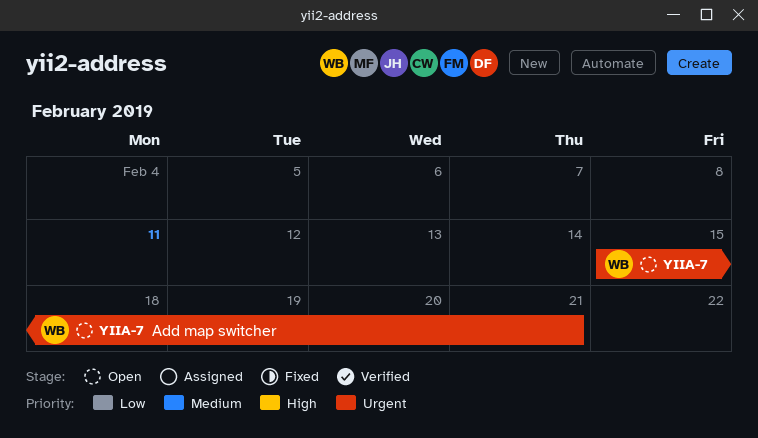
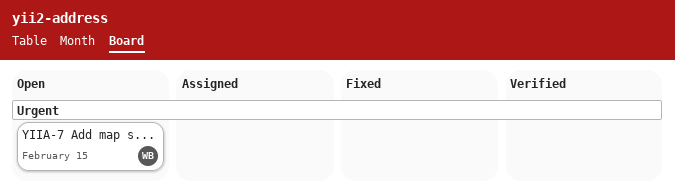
YIIA-7, due: Feb 21 -> Feb 15

